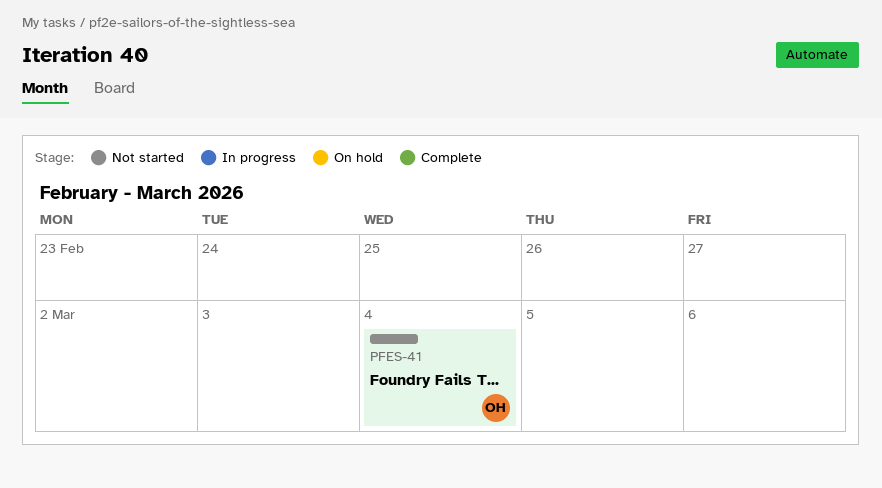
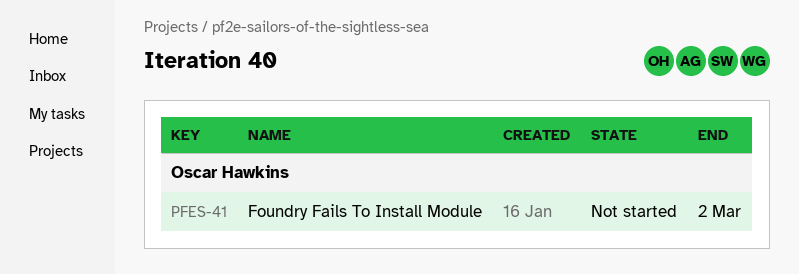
PFES-41, due: Mar 4 -> Mar 2

